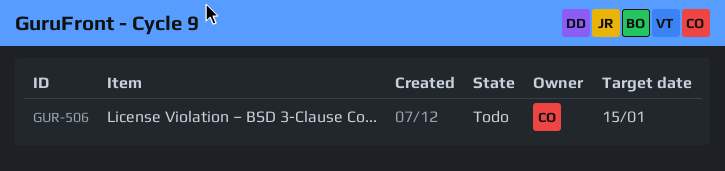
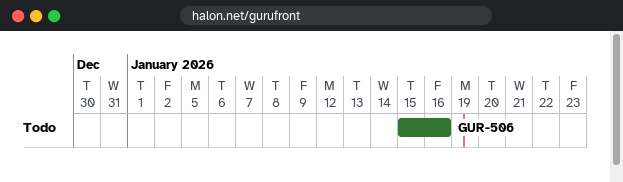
GUR-506, due: Jan 15 -> Jan 16

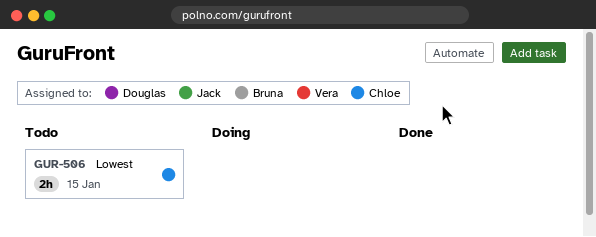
GUR-506, due: Jan 16 -> Jan 15

